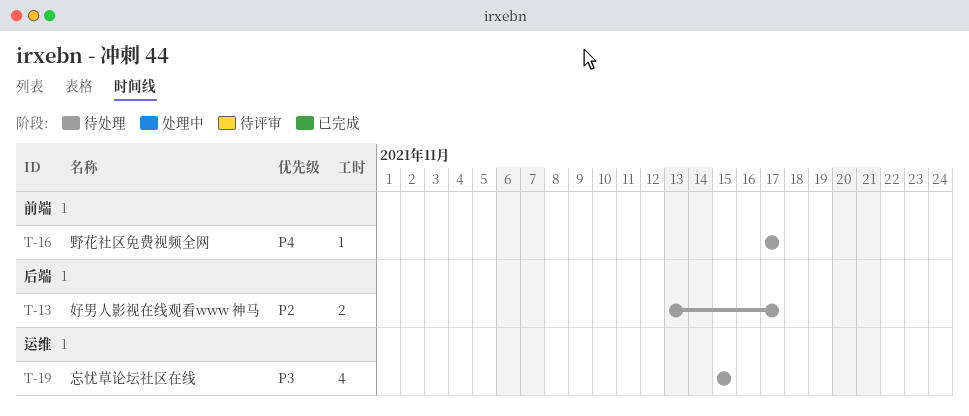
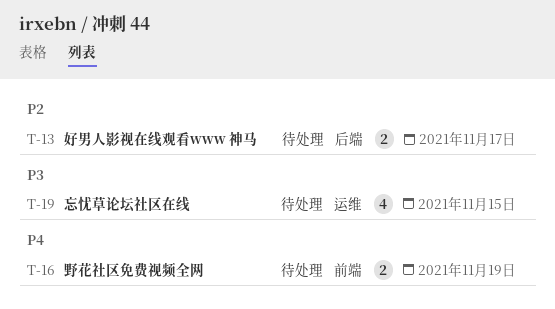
T-16, estimate: 1 -> 2
T-16, due: Nov 17 -> Nov 19

